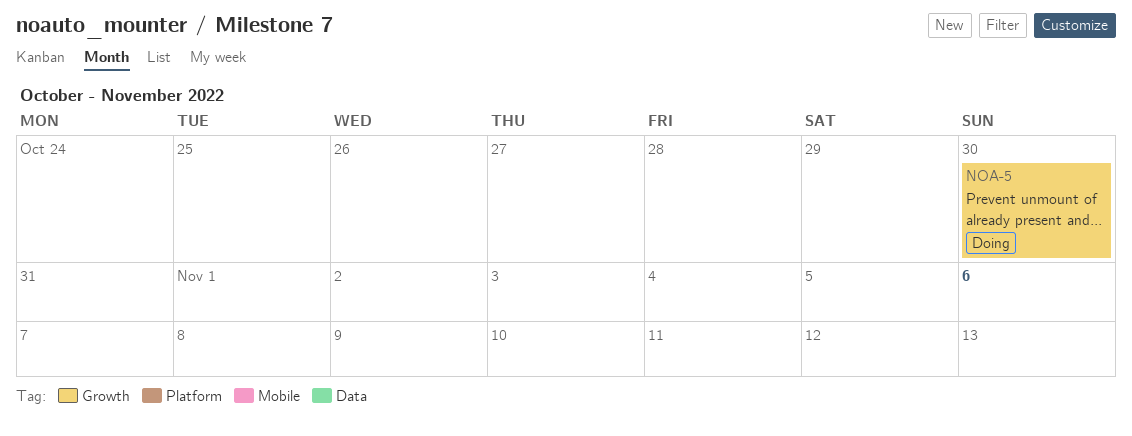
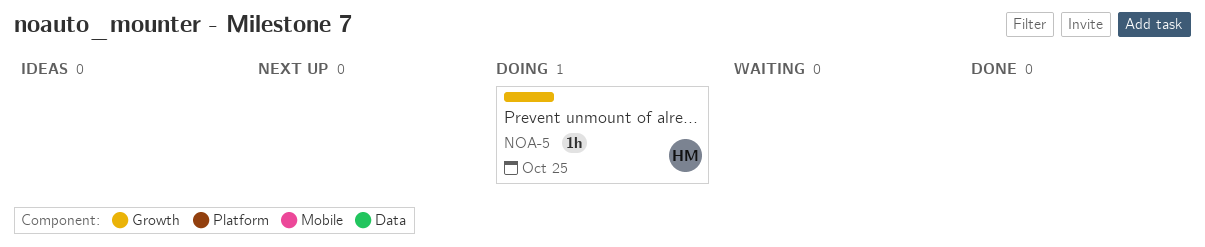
NOA-5, due: Oct 30 -> Oct 25

